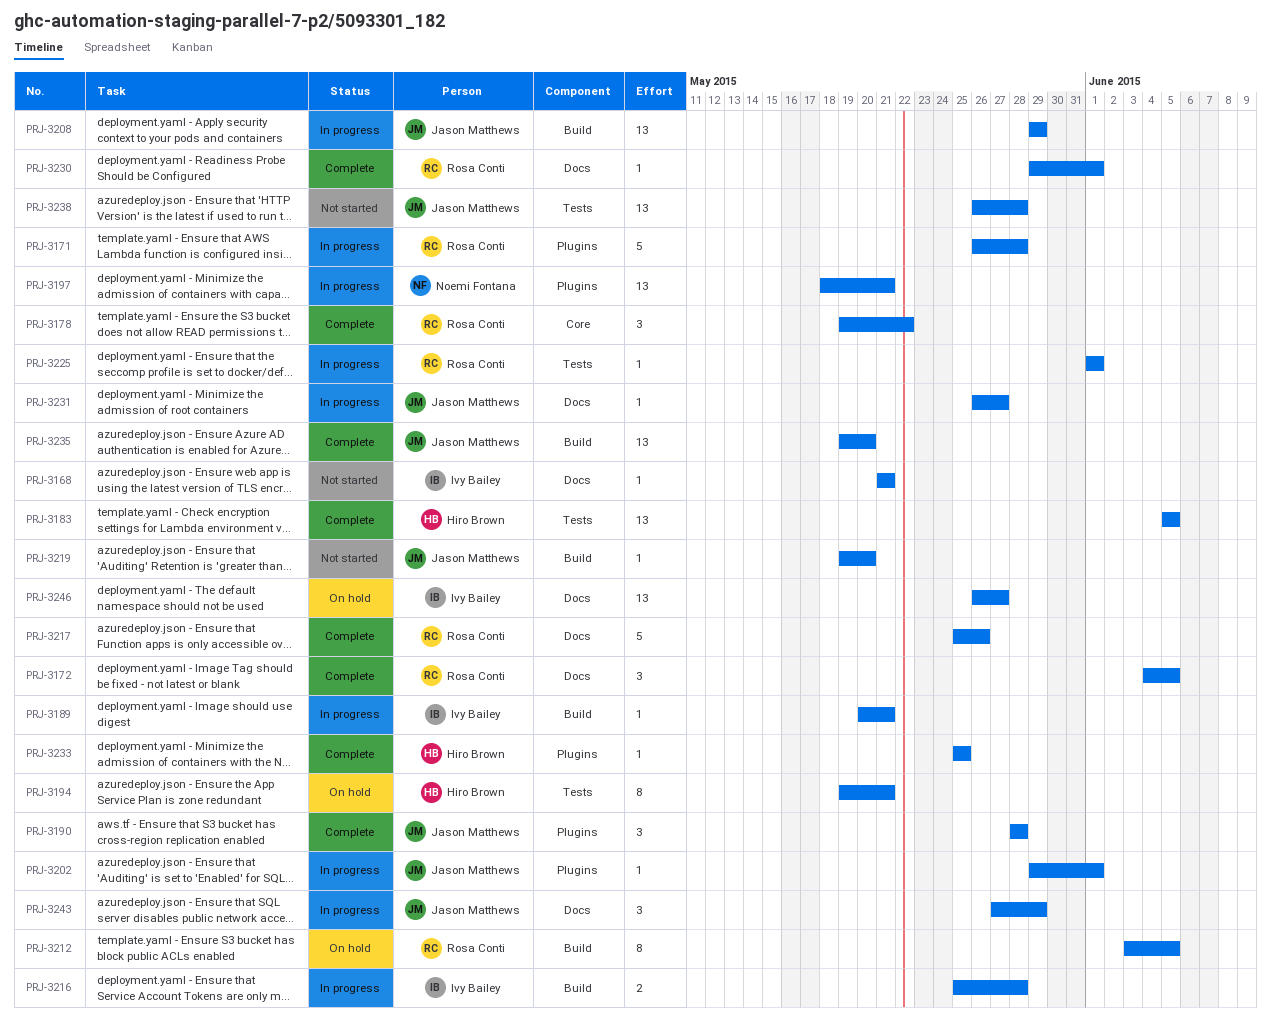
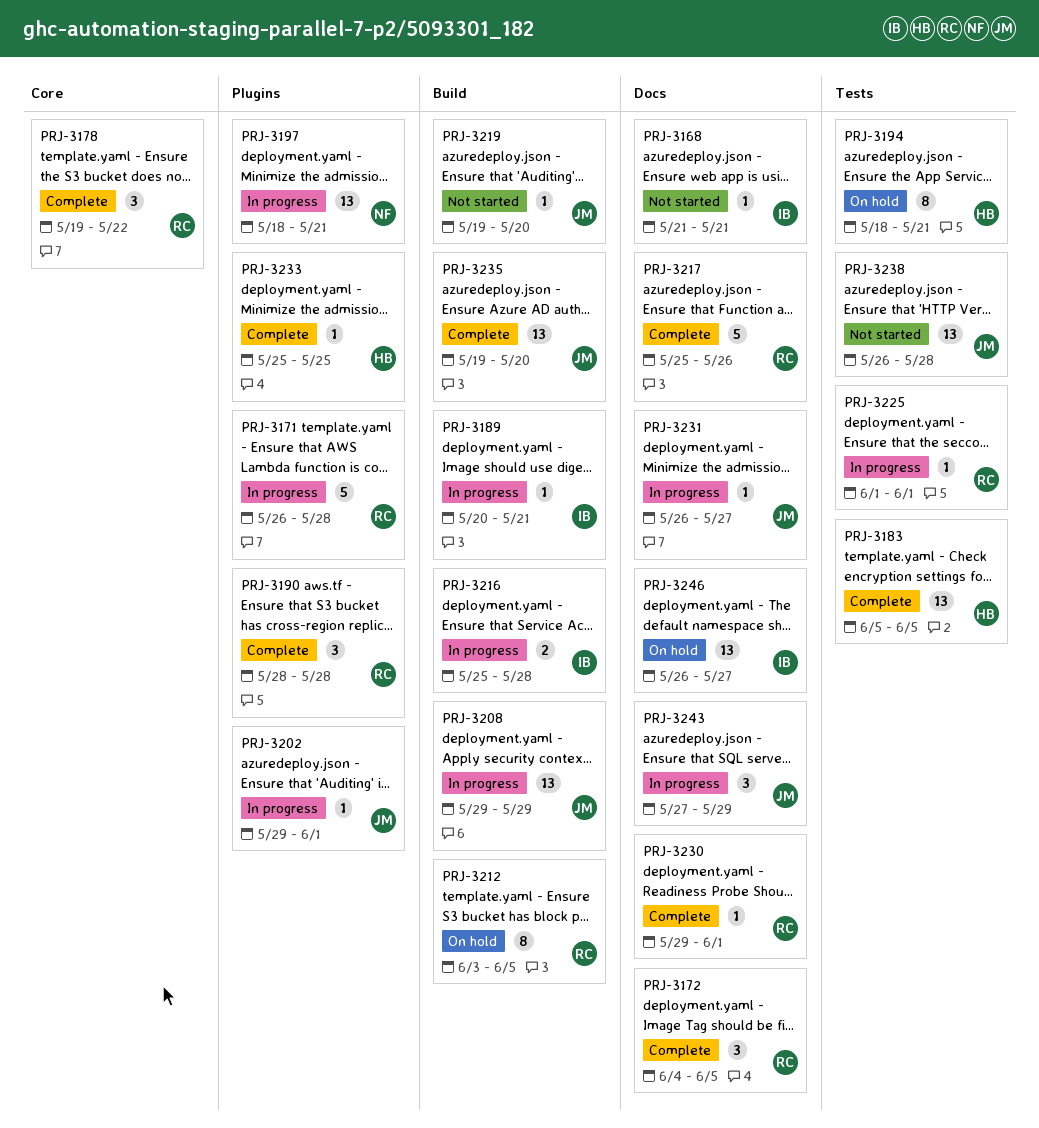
PRJ-3190, owner: Jason Matthews -> Rosa Conti
PRJ-3194, start: May 19 -> May 18

